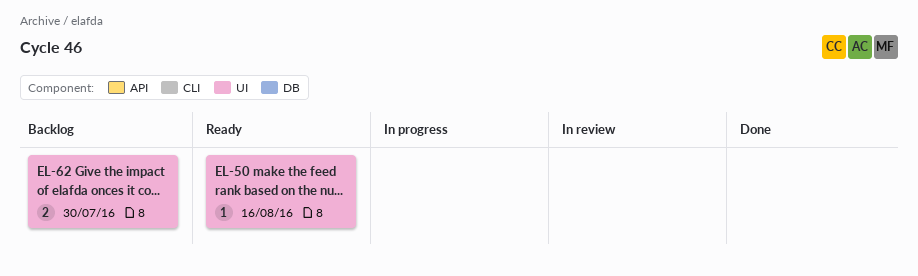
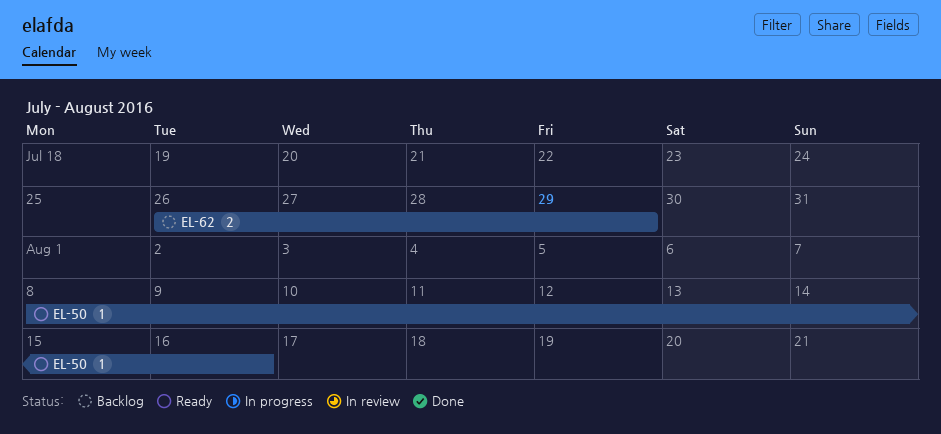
EL-62, due: Jul 30 -> Jul 29

